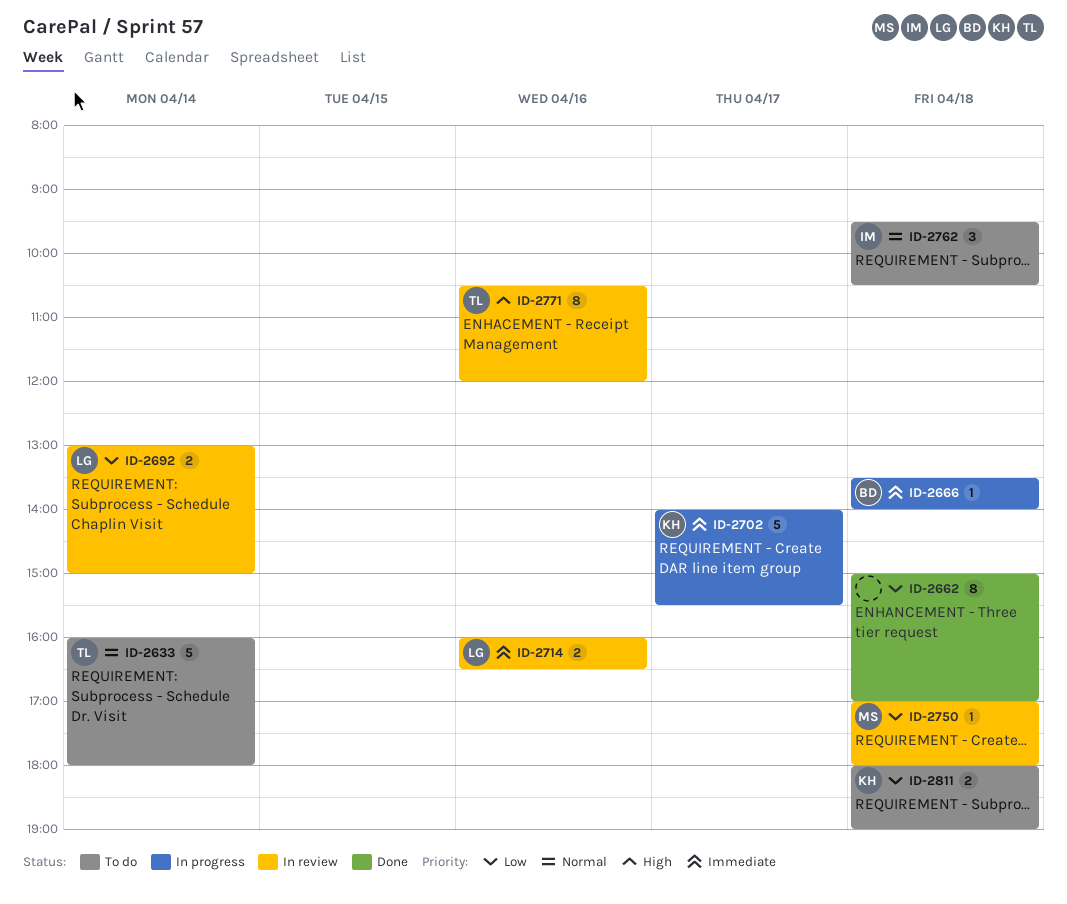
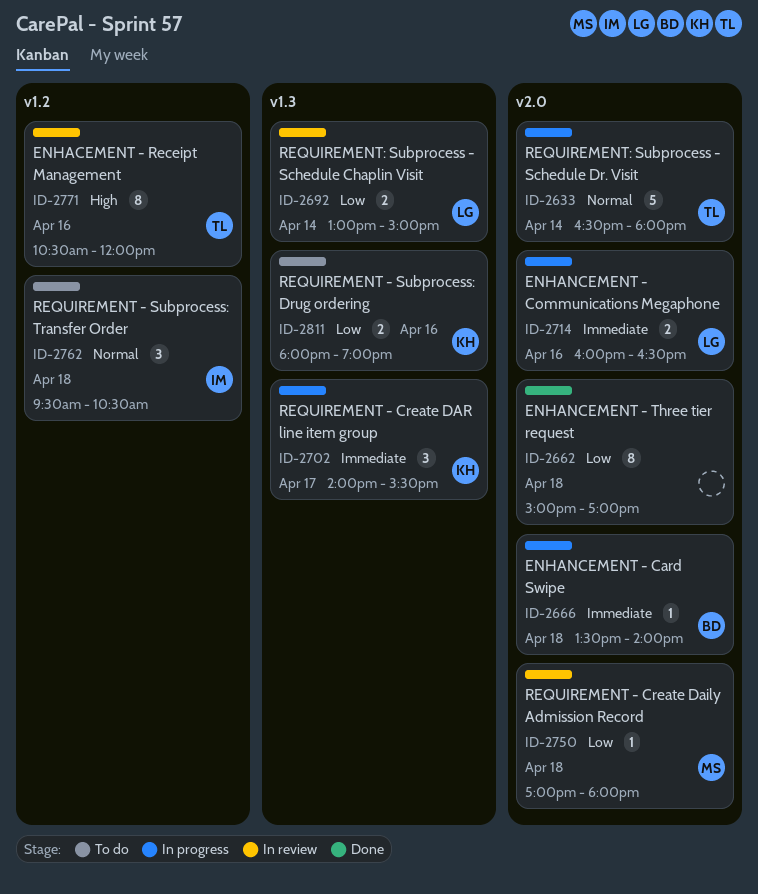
ID-2633, status: To do -> In progress
ID-2633, begins: 16:00 -> 16:30
ID-2702, estimate: 5 -> 3
ID-2714, status: In review -> In progress
ID-2811, day: Apr 18 -> Apr 16

